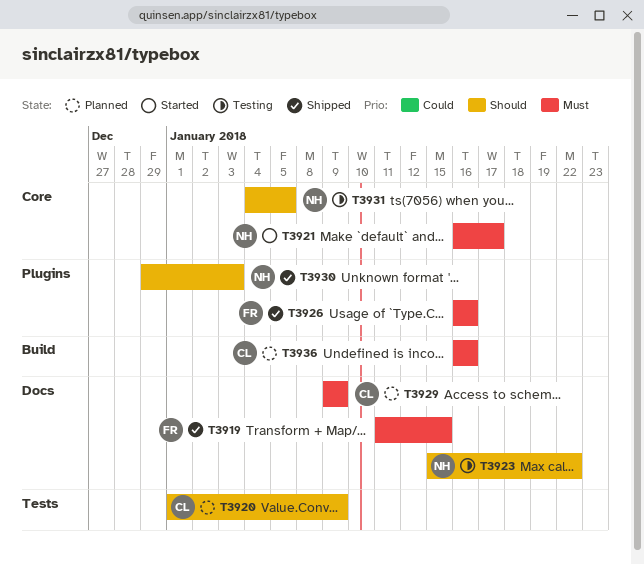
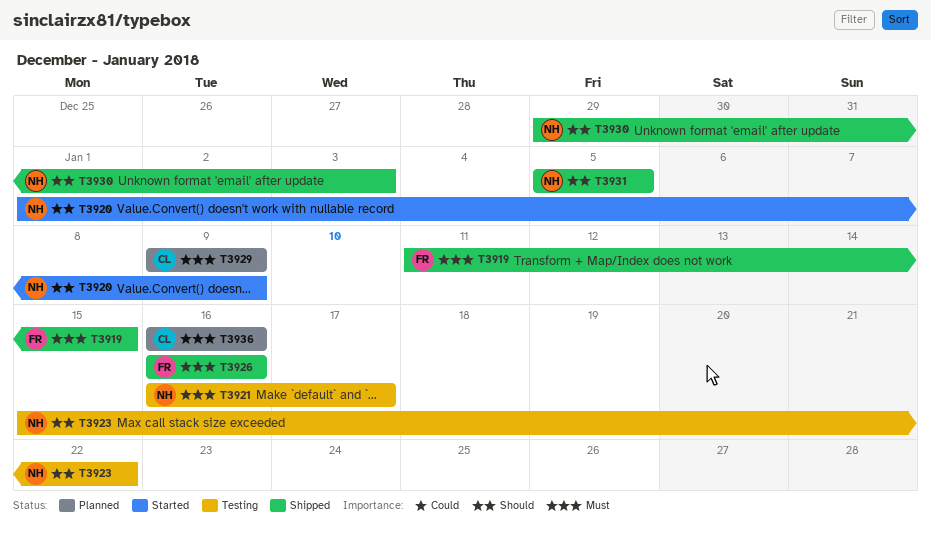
T3920, status: Planned -> Started
T3920, owner: CL -> NH
T3921, status: Started -> Testing
T3931, status: Testing -> Shipped
T3931, start: Jan 4 -> Jan 5

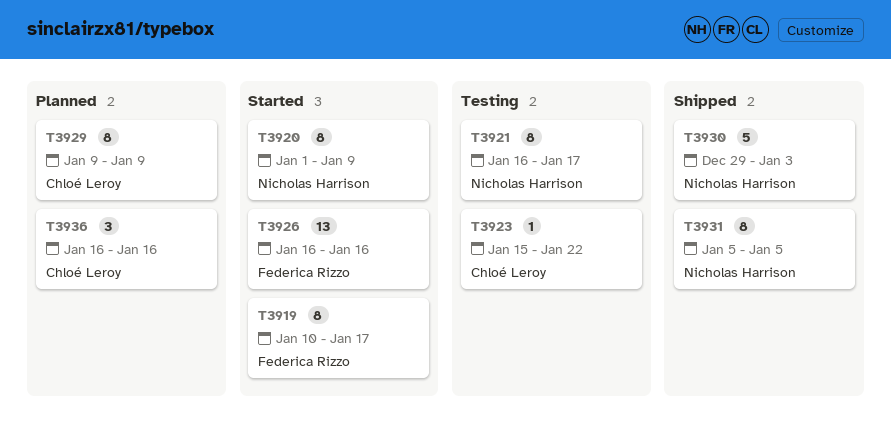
T3919, status: Shipped -> Started
T3919, start: Jan 11 -> Jan 10
T3919, due: Jan 15 -> Jan 17
T3923, owner: Nicholas Harrison -> Chloé Leroy
T3926, status: Shipped -> Started

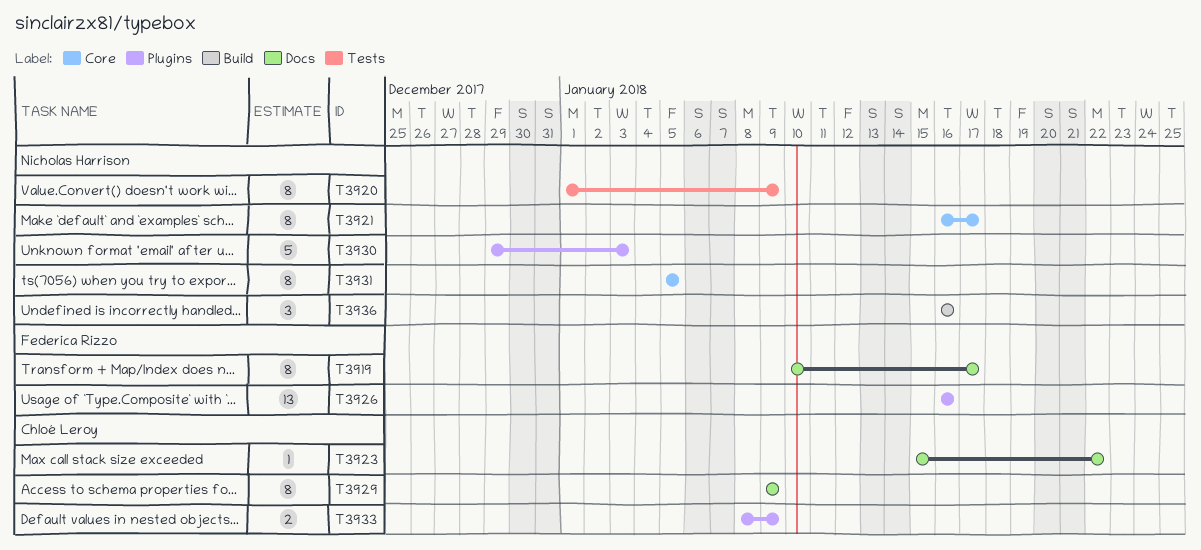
T3933: none -> present
T3936, owner: Chloé Leroy -> Nicholas Harrison

